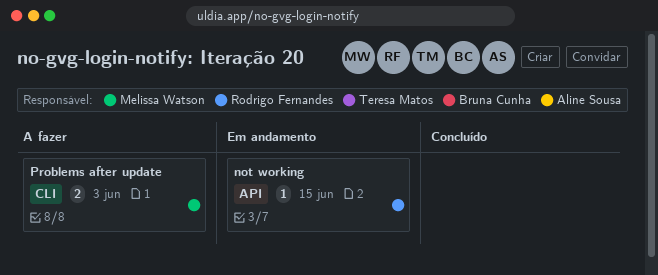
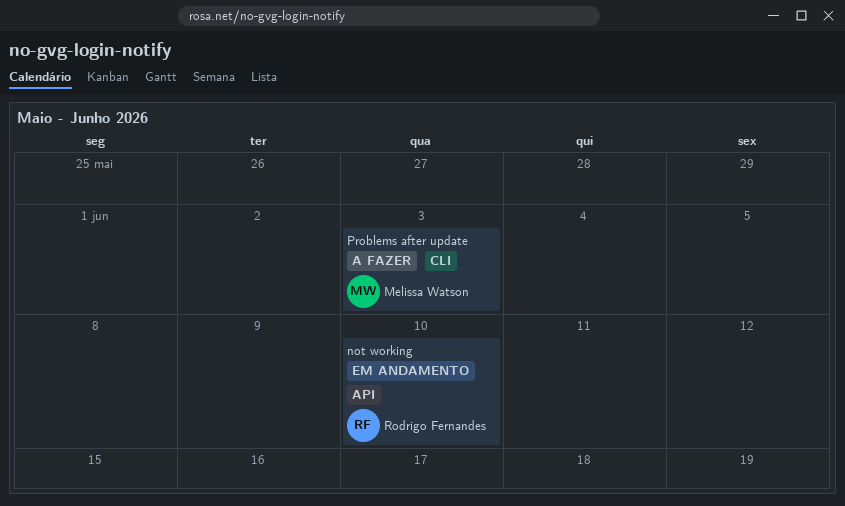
not working, due: Jun 15 -> Jun 10

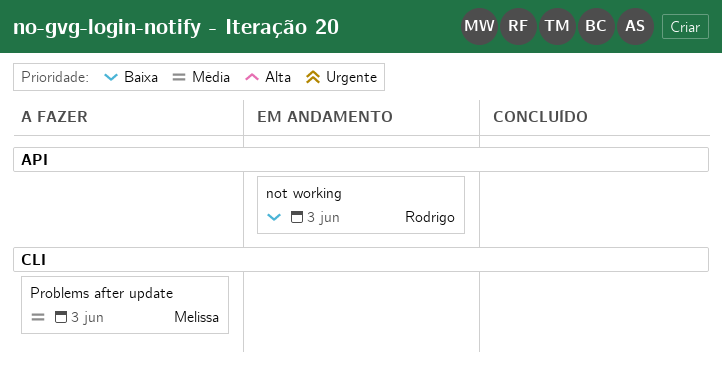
not working, due: Jun 10 -> Jun 3

